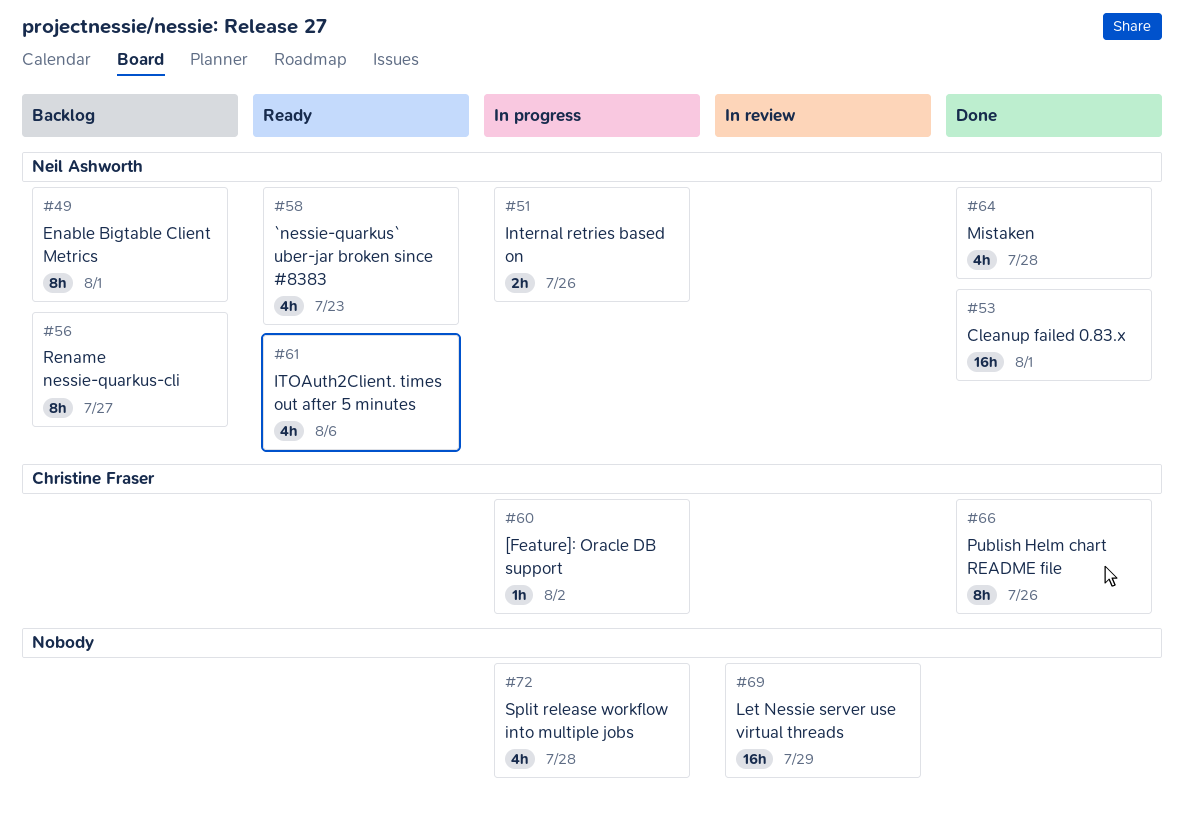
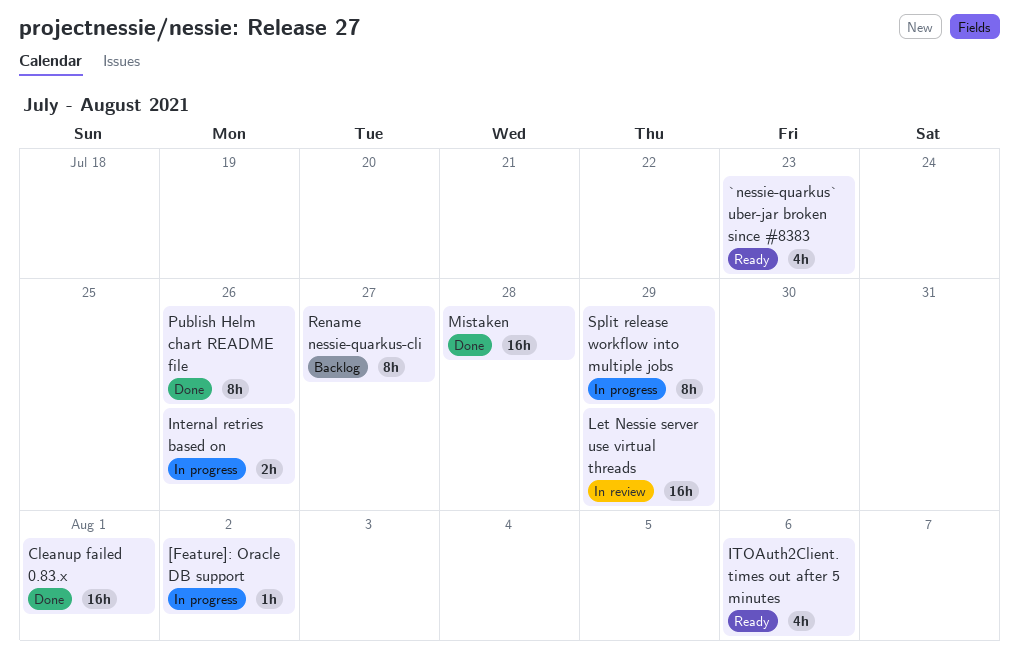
Enable Bigtable Client Metrics: present -> none
Mistaken, estimate: 4h -> 16h
Split release workflow into multiple jobs, estimate: 4h -> 8h
Split release workflow into multiple jobs, due: Jul 28 -> Jul 29

